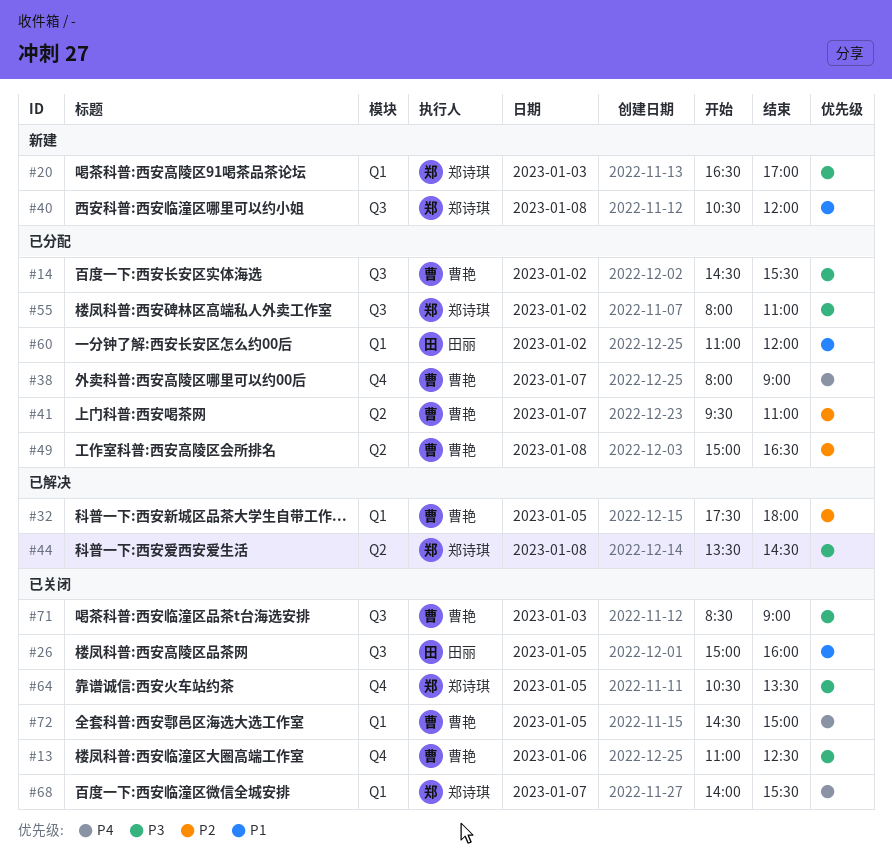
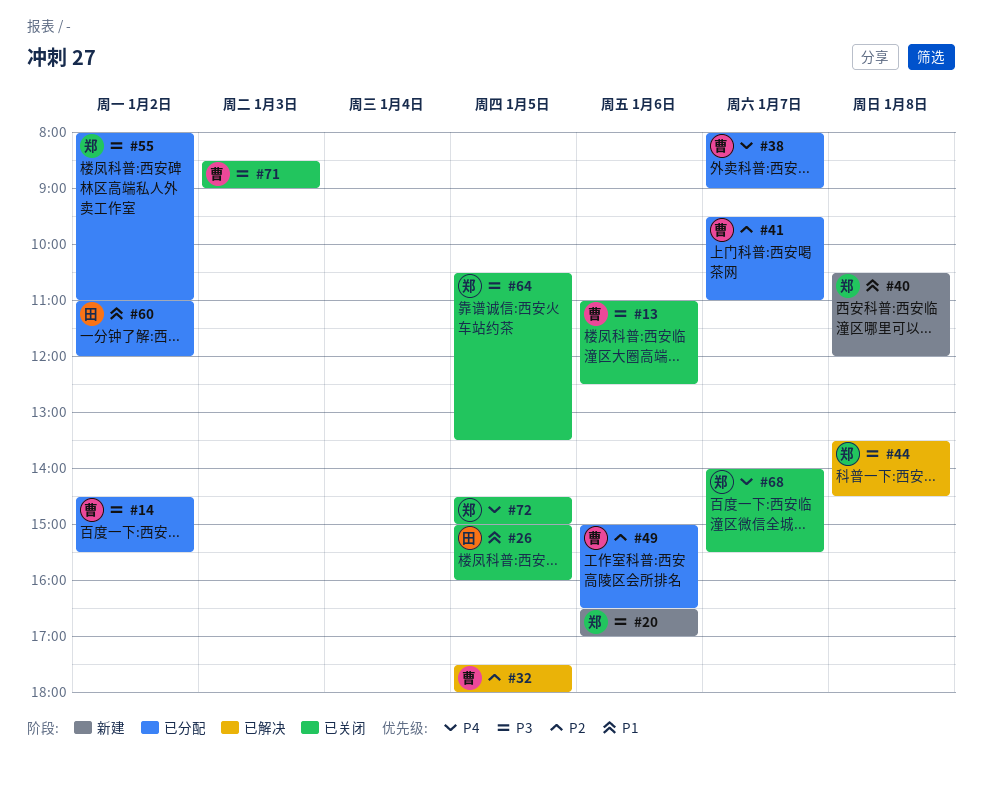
#20, day: Jan 3 -> Jan 6
#49, day: Jan 8 -> Jan 6
#72, owner: 曹艳 -> 郑诗琪

